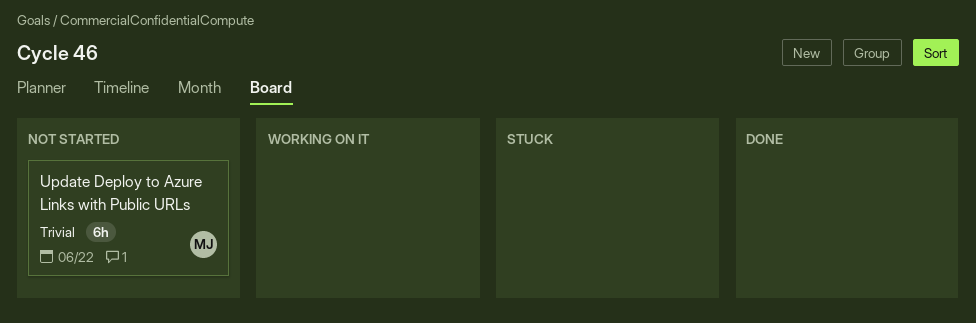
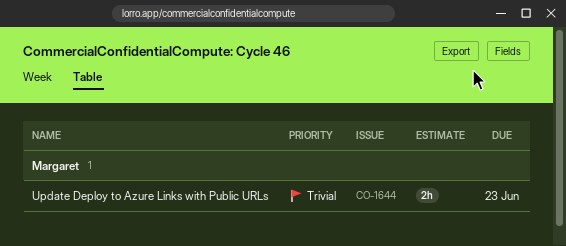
Update Deploy to Azure Links with Public URLs, estimate: 6h -> 2h
Update Deploy to Azure Links with Public URLs, due: Jun 22 -> Jun 23

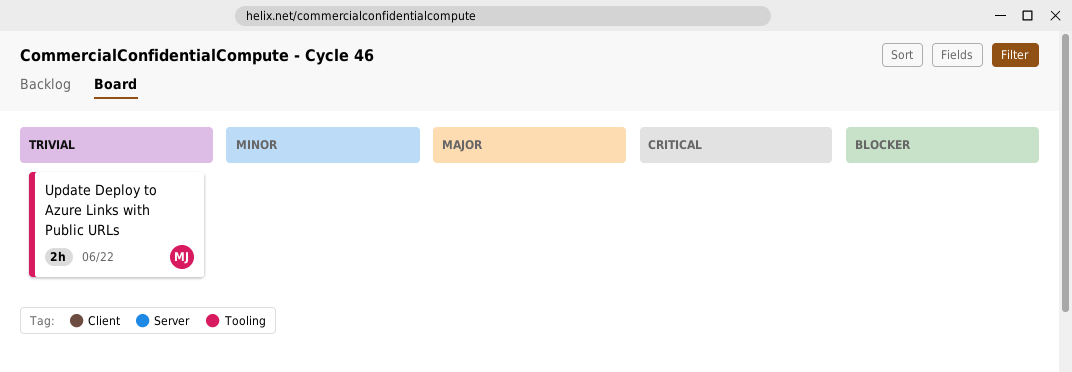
Update Deploy to Azure Links with Public URLs, due: Jun 23 -> Jun 22

